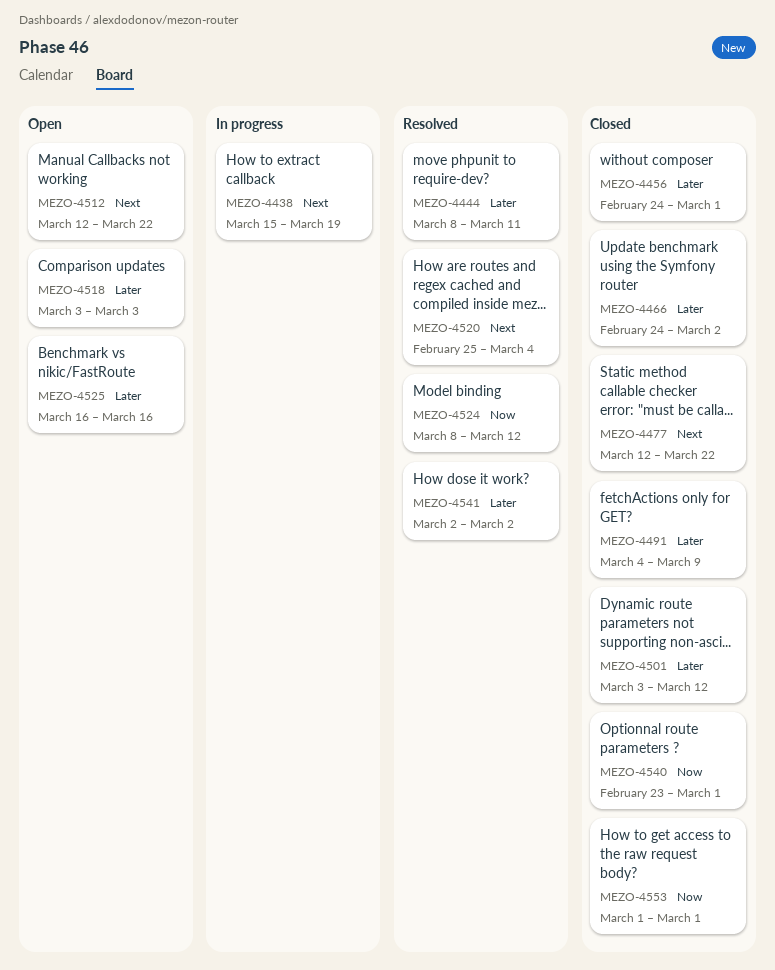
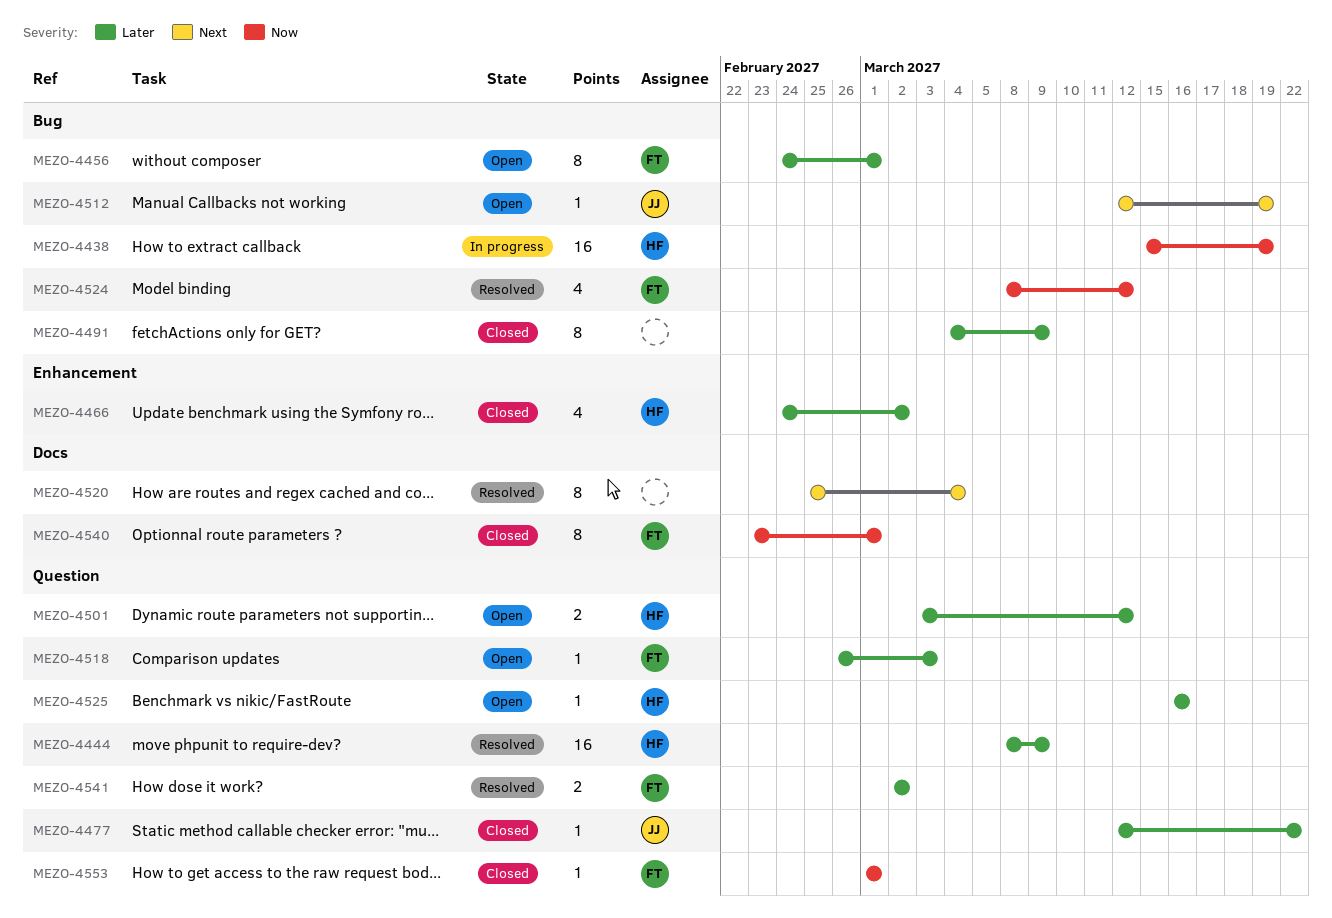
MEZO-4438, priority: Next -> Now
MEZO-4444, due: Mar 11 -> Mar 9
MEZO-4456, status: Closed -> Open
MEZO-4477, priority: Next -> Later
MEZO-4501, status: Closed -> Open
MEZO-4512, due: Mar 22 -> Mar 19
MEZO-4518, start: Mar 3 -> Feb 26

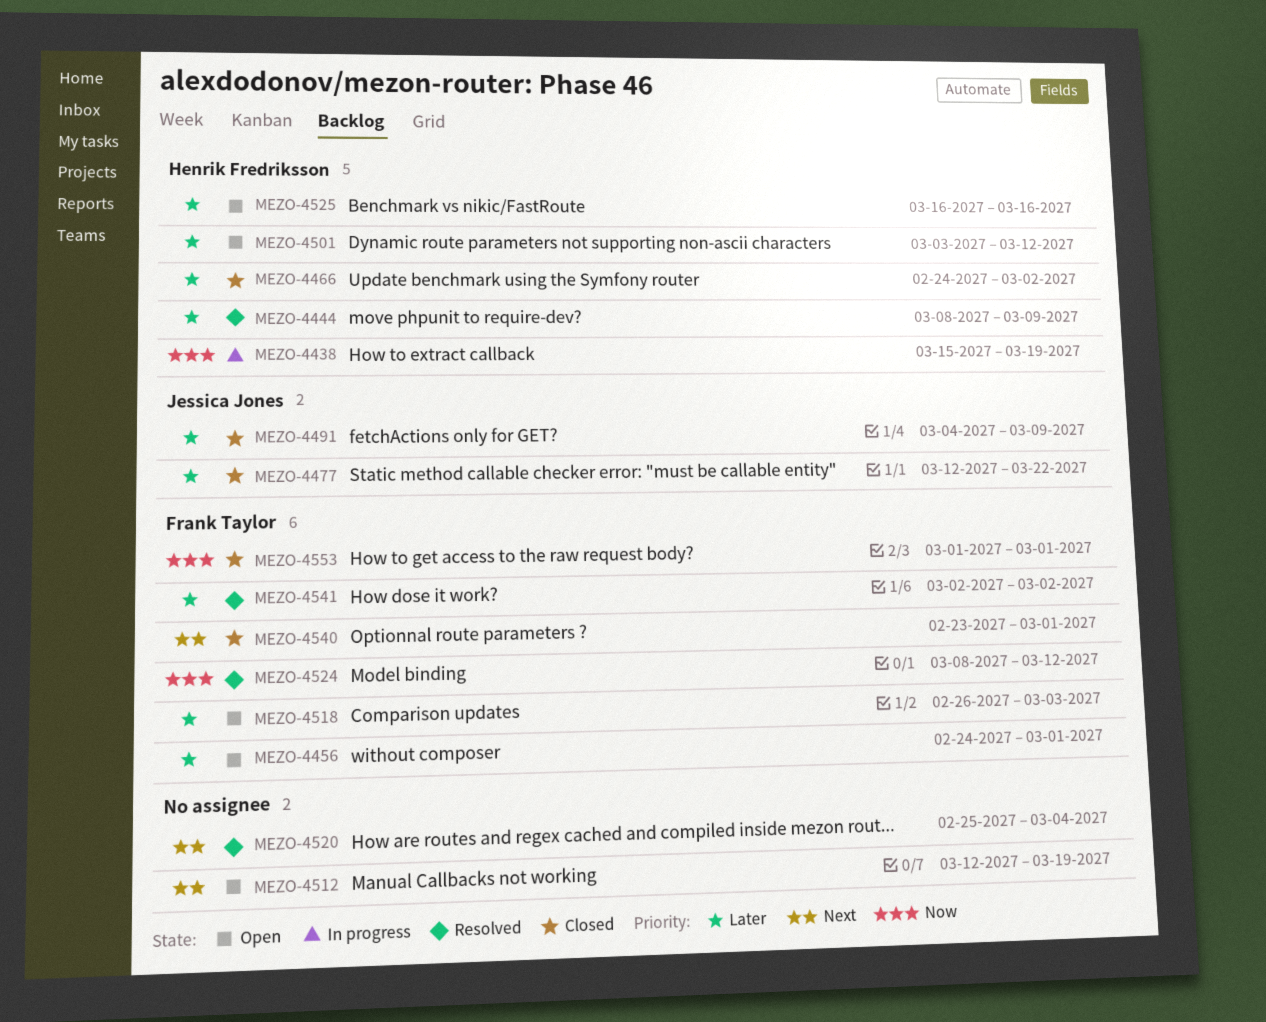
MEZO-4491, owner: none -> Jessica Jones
MEZO-4512, owner: Jessica Jones -> none
MEZO-4540, priority: Now -> Next

